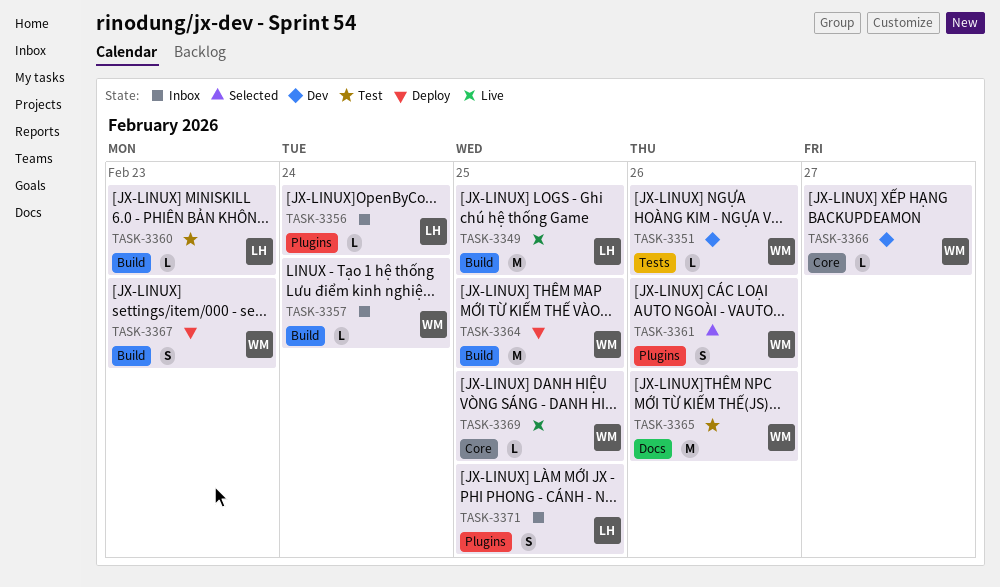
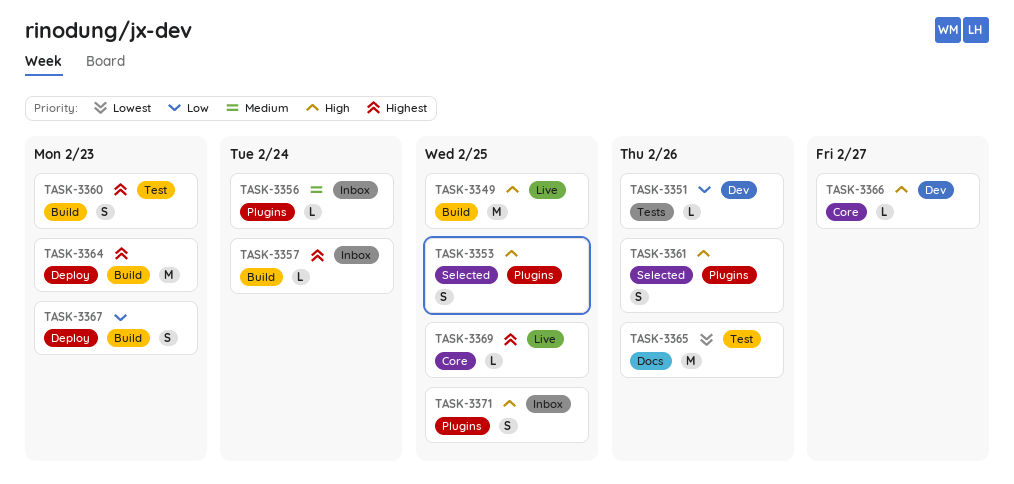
TASK-3353: none -> present
TASK-3360, estimate: L -> S
TASK-3364, due: Feb 25 -> Feb 23

